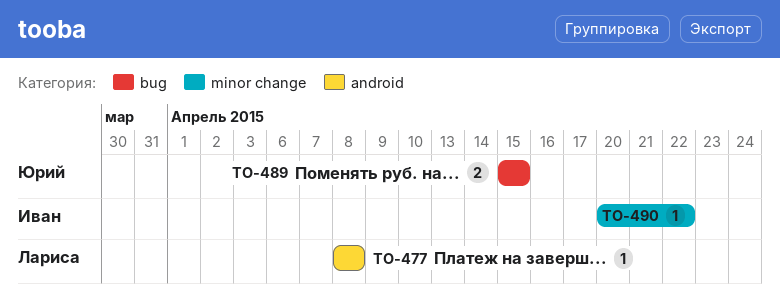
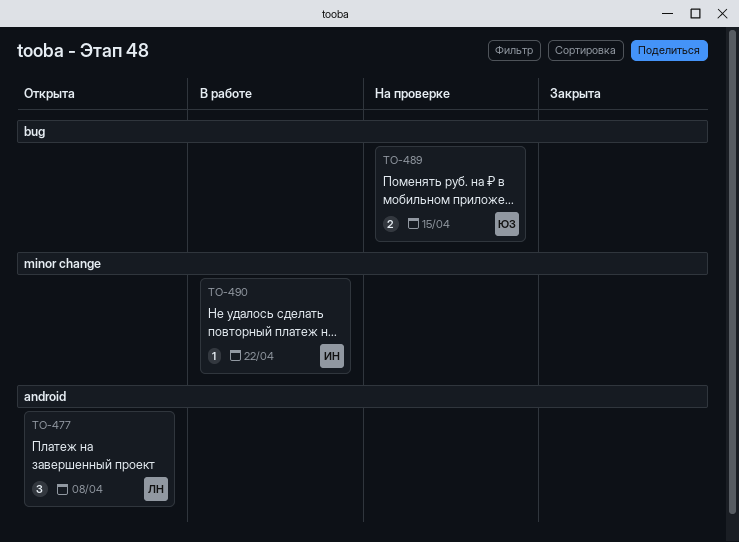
TO-477, estimate: 1 -> 3

